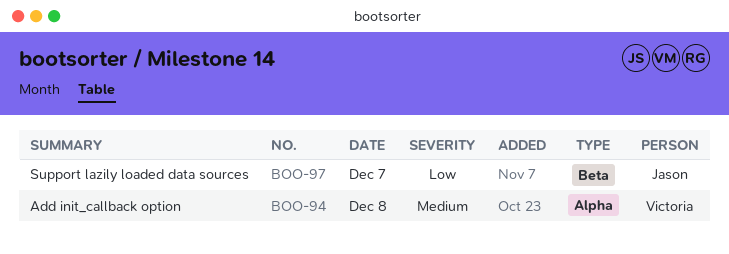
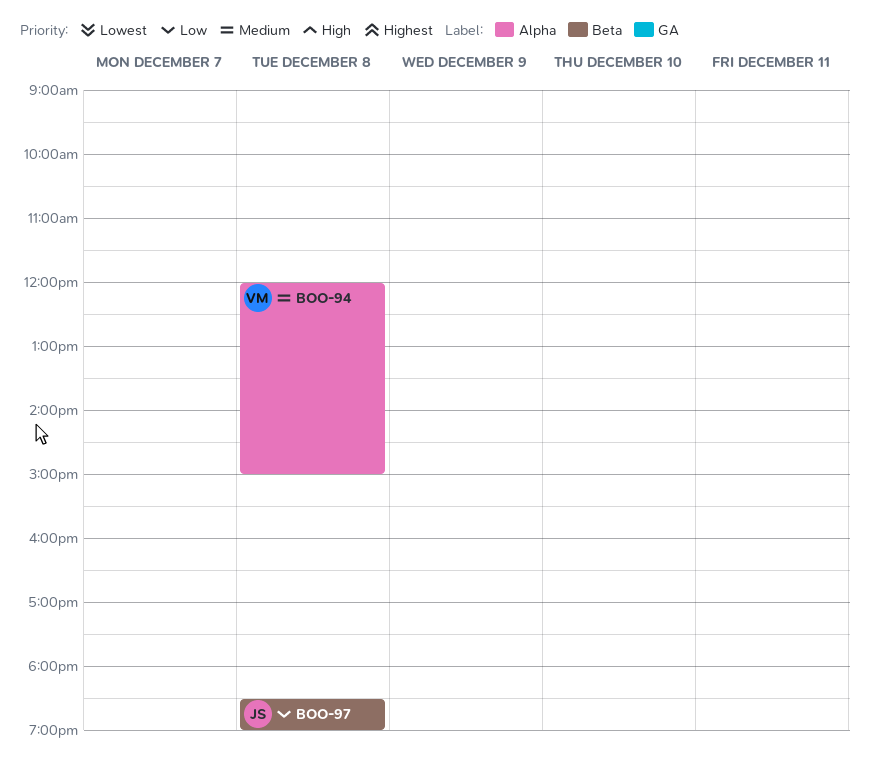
BOO-97, day: Dec 7 -> Dec 8

